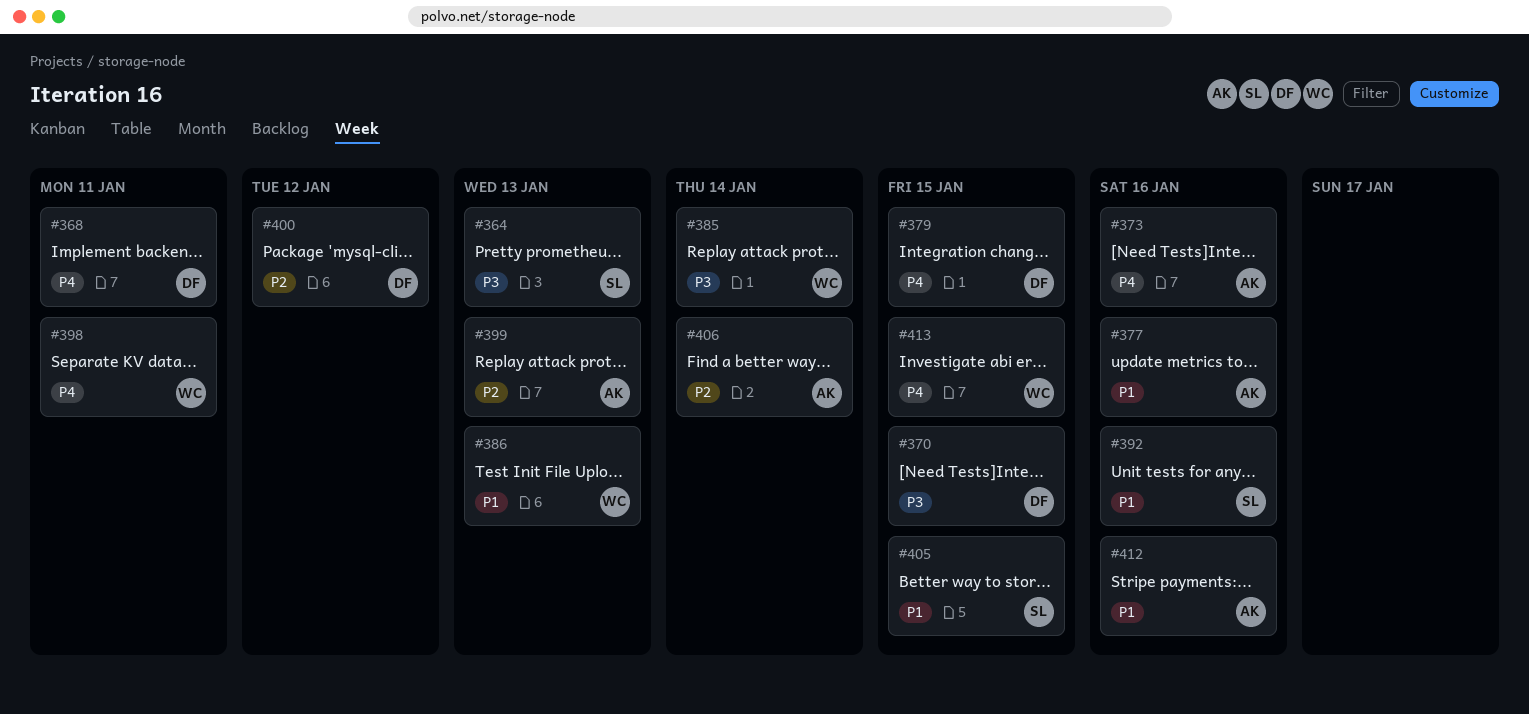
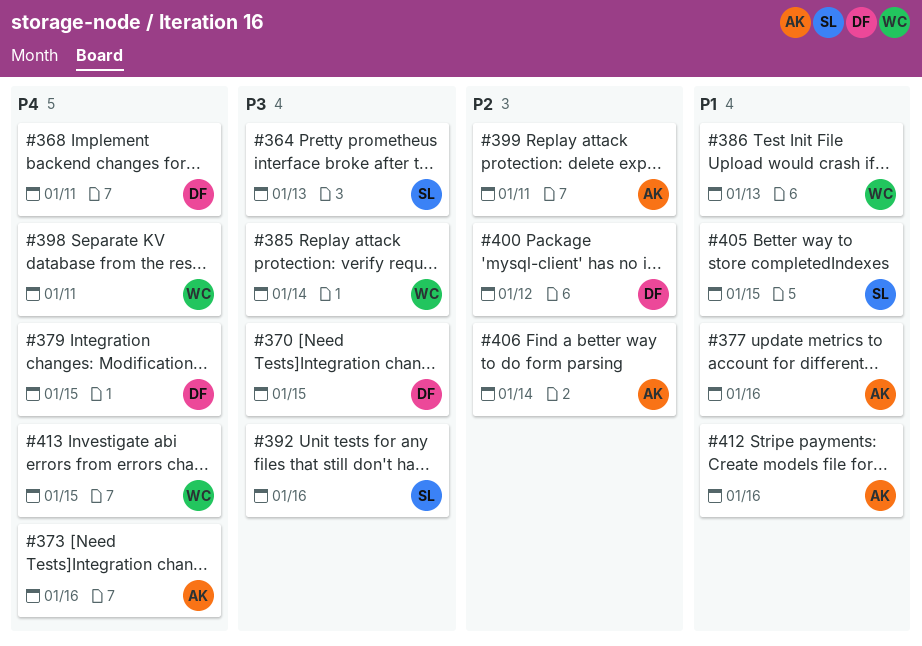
#392, priority: P1 -> P3
#399, due: Jan 13 -> Jan 11

